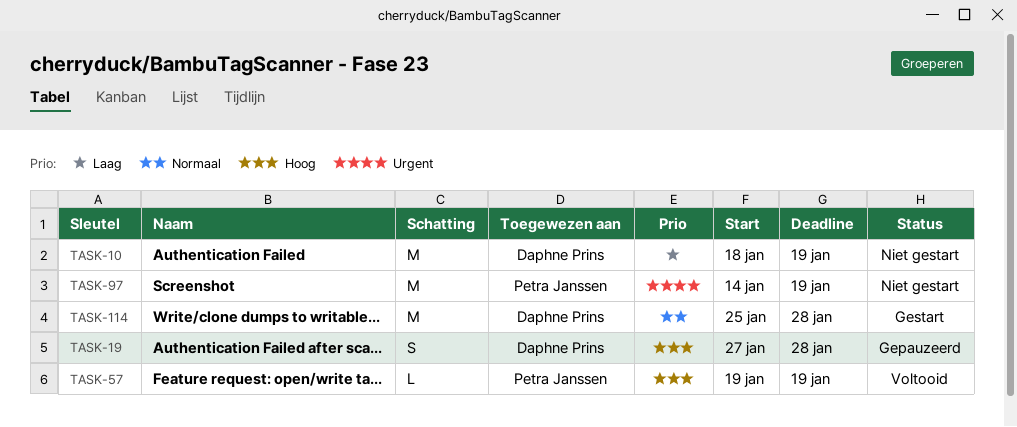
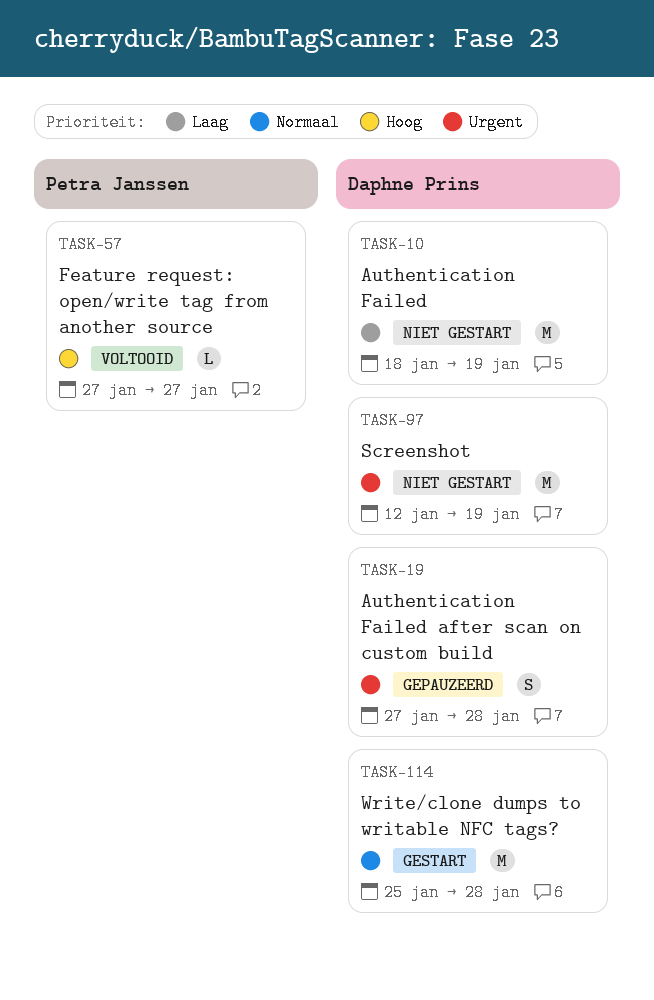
TASK-19, priority: Hoog -> Urgent
TASK-57, start: Jan 19 -> Jan 27
TASK-57, due: Jan 19 -> Jan 27
TASK-97, owner: Petra Janssen -> Daphne Prins
TASK-97, start: Jan 14 -> Jan 12

